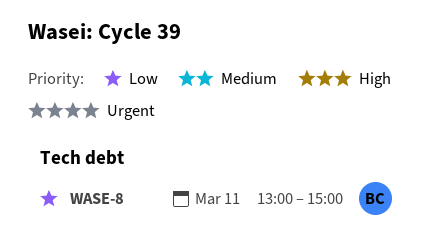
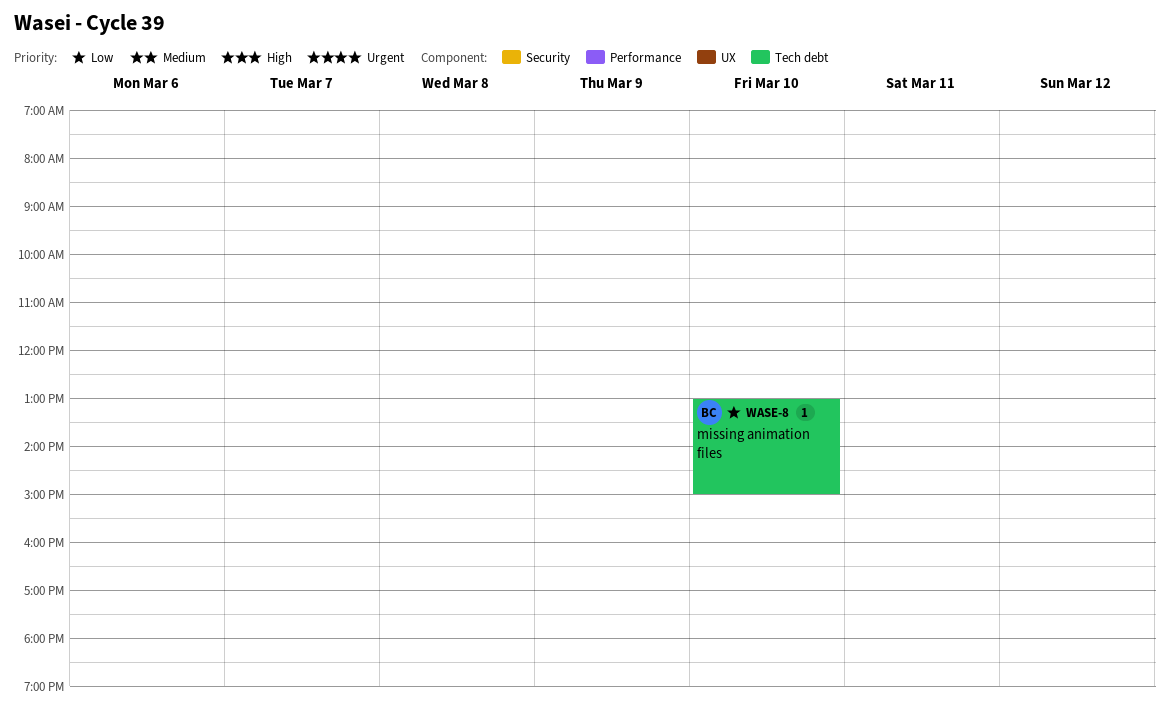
WASE-8, day: Mar 11 -> Mar 10

